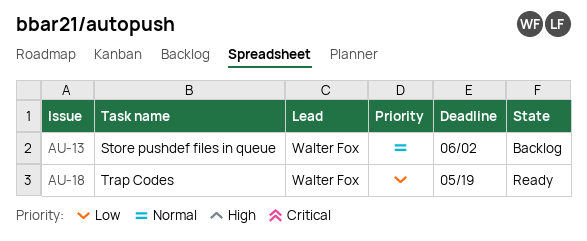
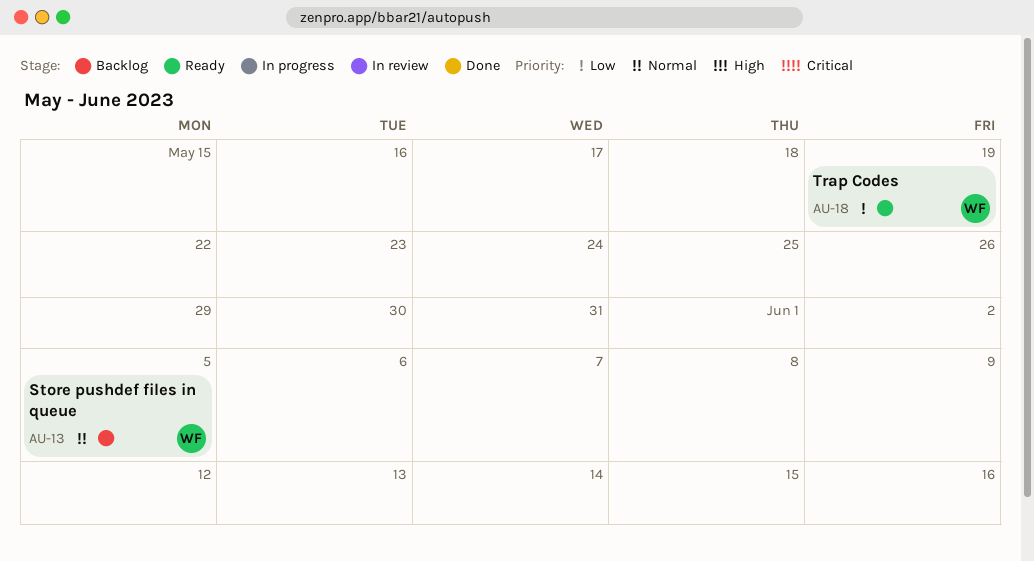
AU-13, due: Jun 2 -> Jun 5

